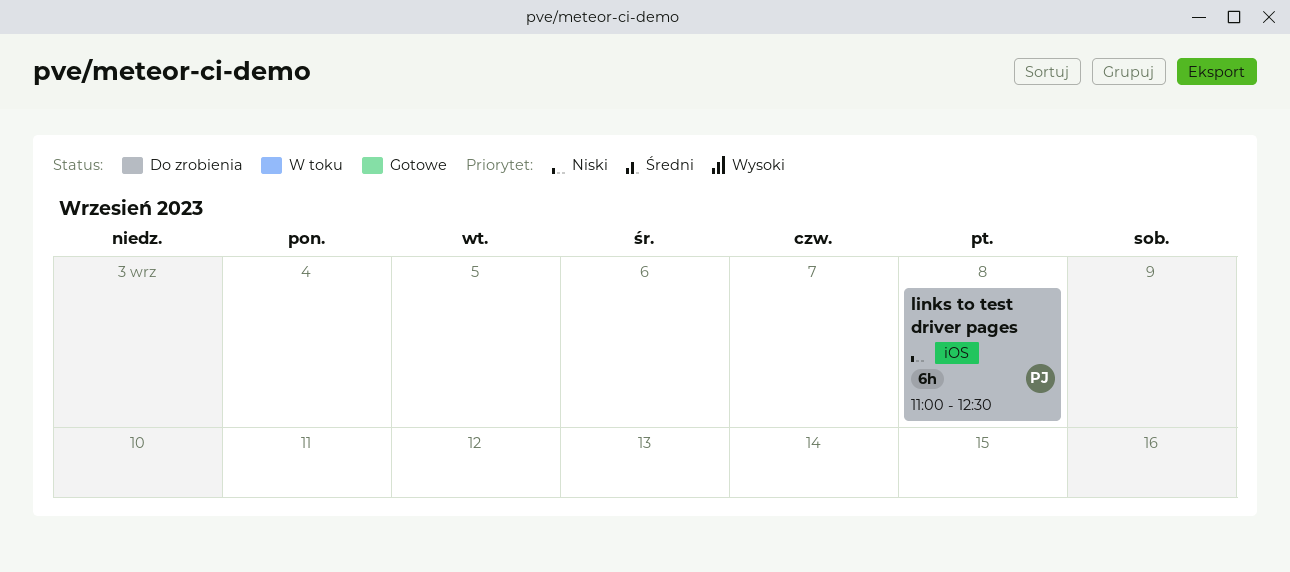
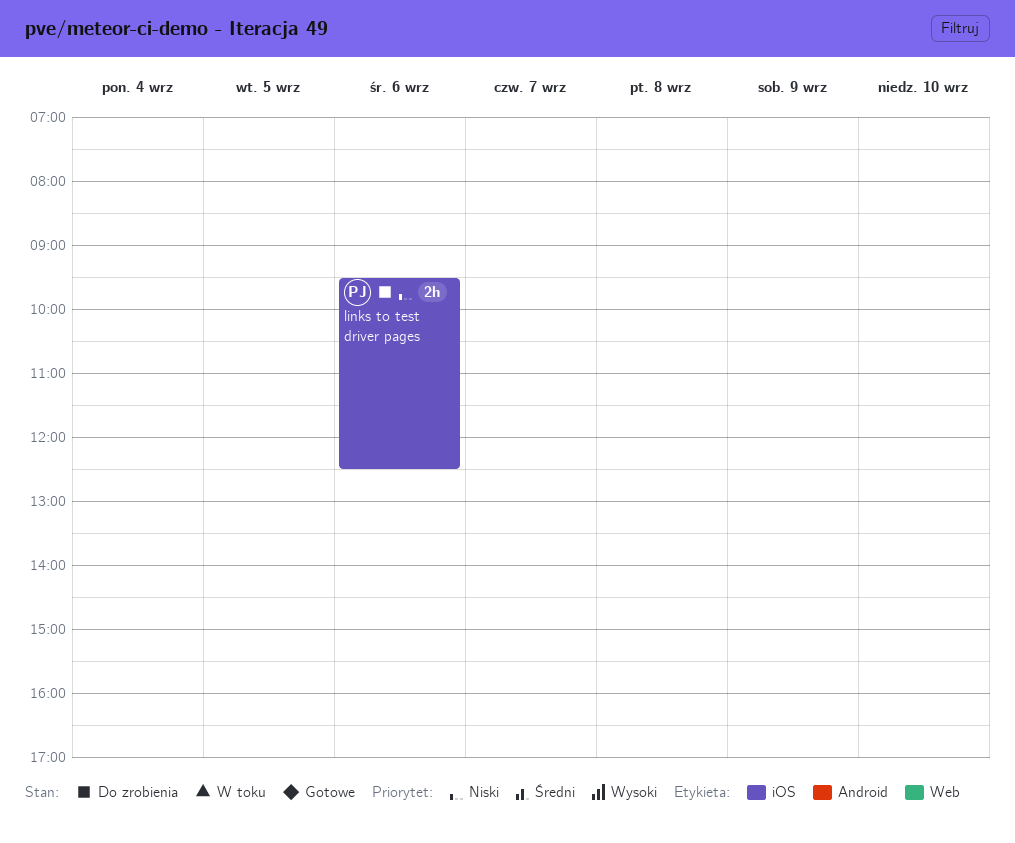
links to test driver pages, estimate: 6h -> 2h
links to test driver pages, day: Sep 8 -> Sep 6
links to test driver pages, begins: 11:00 -> 09:30

